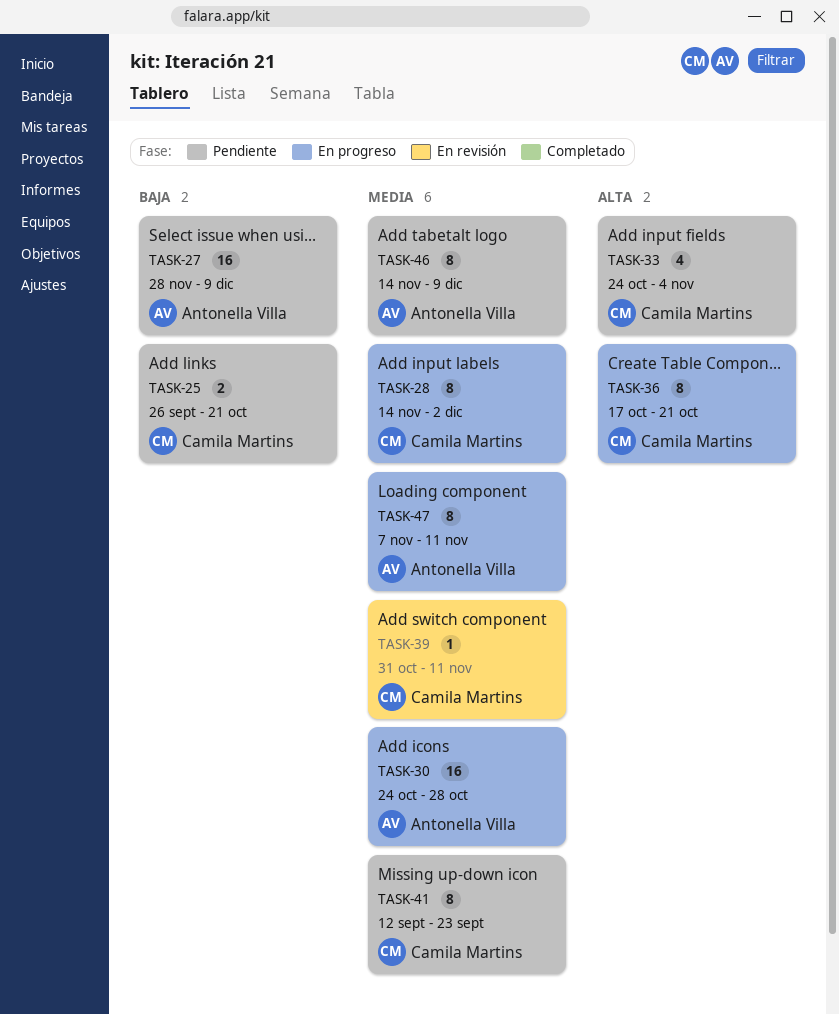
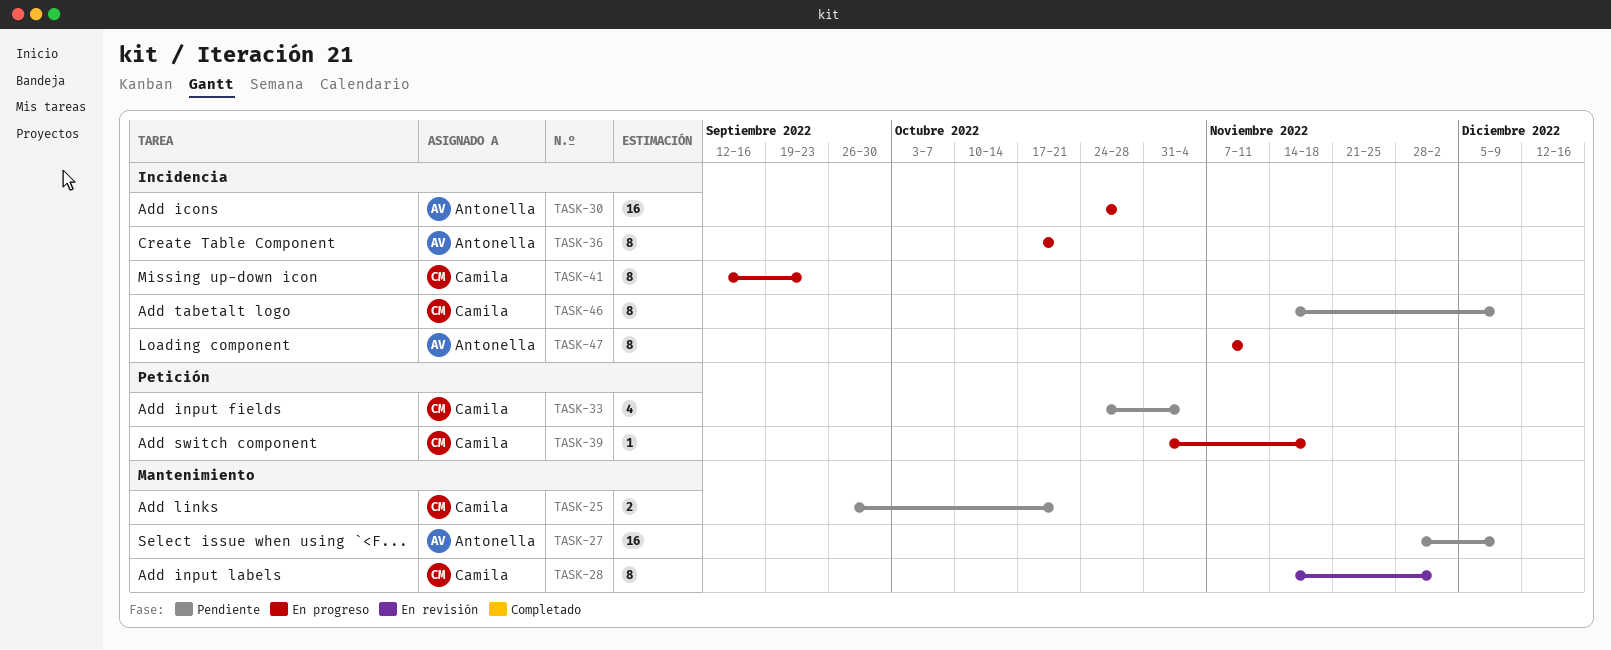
TASK-28, status: En progreso -> En revisión
TASK-36, owner: Camila Martins -> Antonella Villa
TASK-39, status: En revisión -> En progreso
TASK-39, due: Nov 11 -> Nov 18
TASK-41, status: Pendiente -> En progreso
TASK-46, owner: Antonella Villa -> Camila Martins

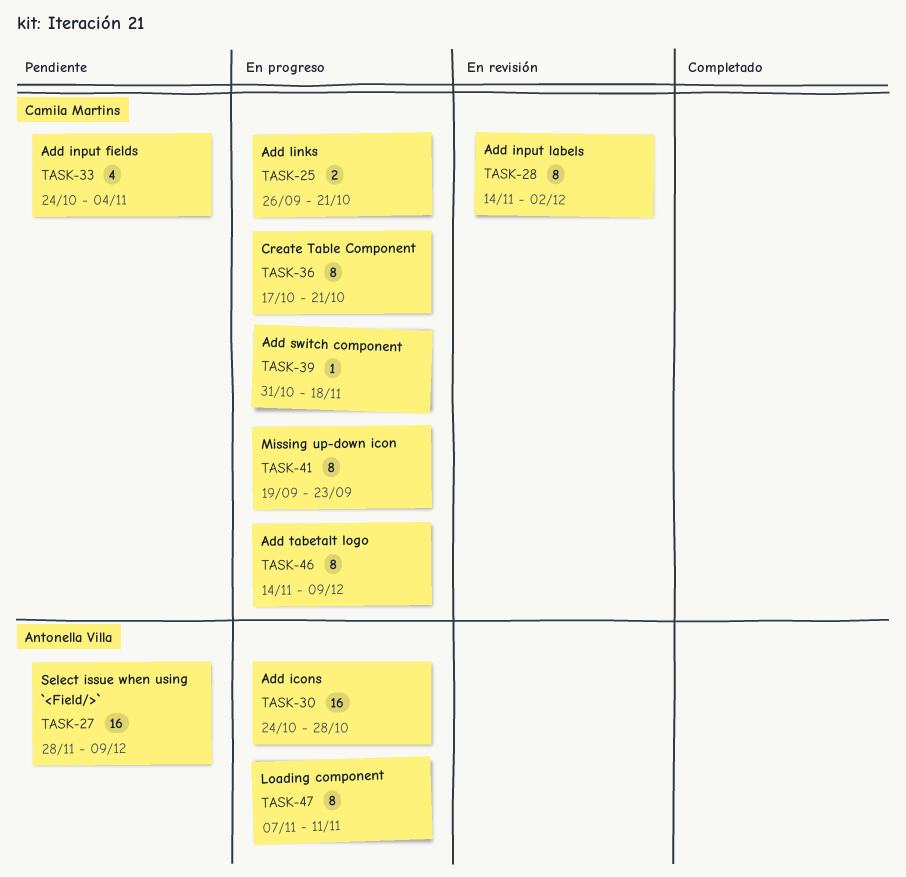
TASK-25, status: Pendiente -> En progreso
TASK-36, owner: Antonella Villa -> Camila Martins
TASK-41, start: Sep 12 -> Sep 19
TASK-46, status: Pendiente -> En progreso

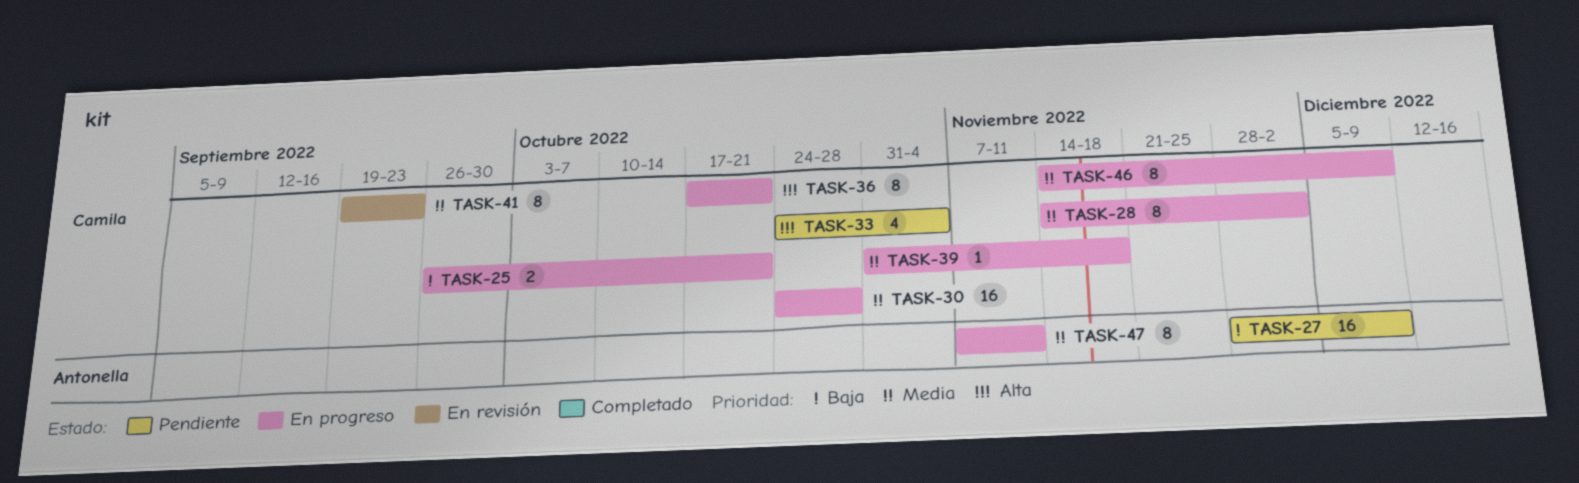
TASK-28, status: En revisión -> En progreso
TASK-30, owner: Antonella Villa -> Camila Martins
TASK-41, status: En progreso -> En revisión

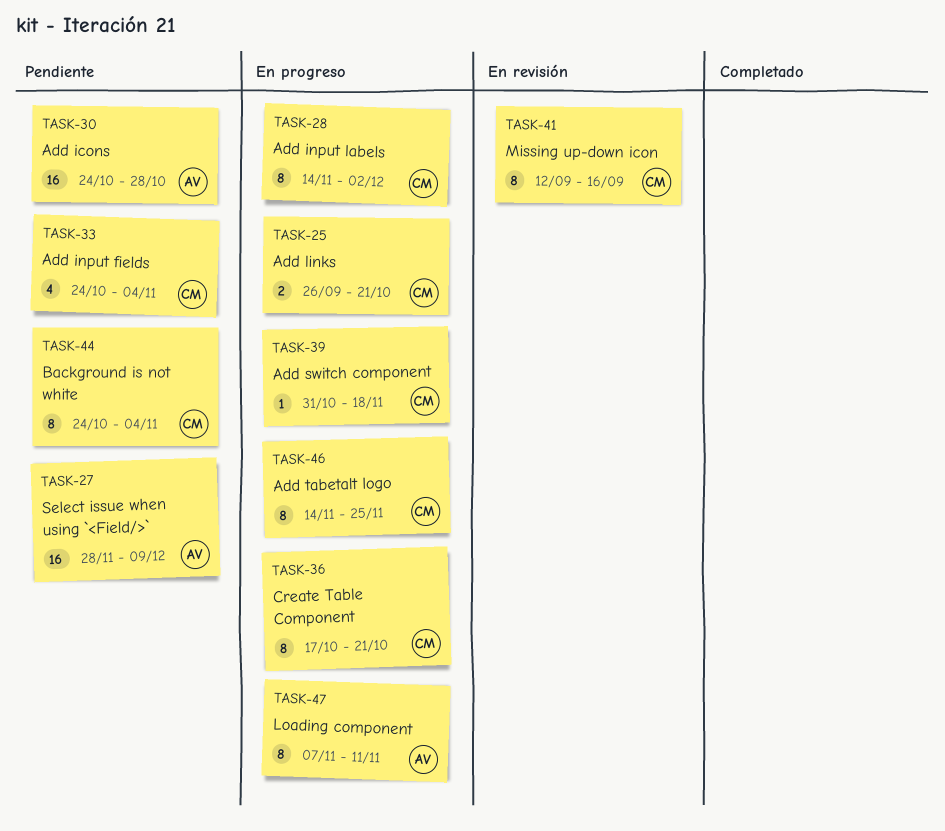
TASK-30, status: En progreso -> Pendiente
TASK-30, owner: Camila -> Antonella
TASK-41, start: Sep 19 -> Sep 12
TASK-41, due: Sep 23 -> Sep 16
TASK-44: none -> present
TASK-46, due: Dec 9 -> Nov 25

